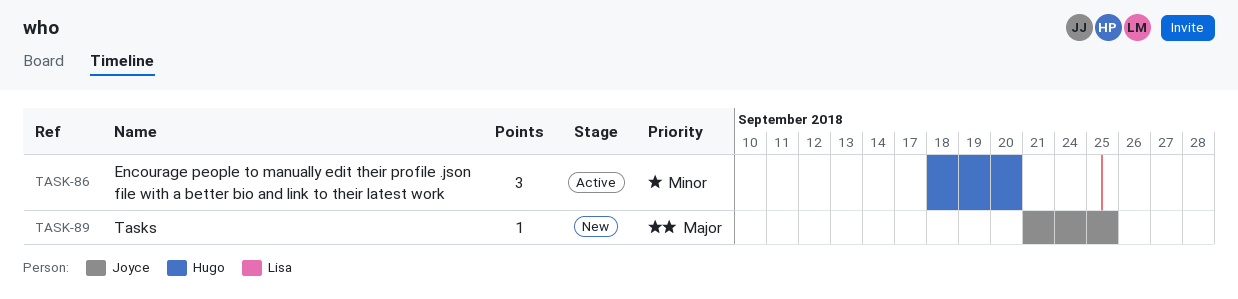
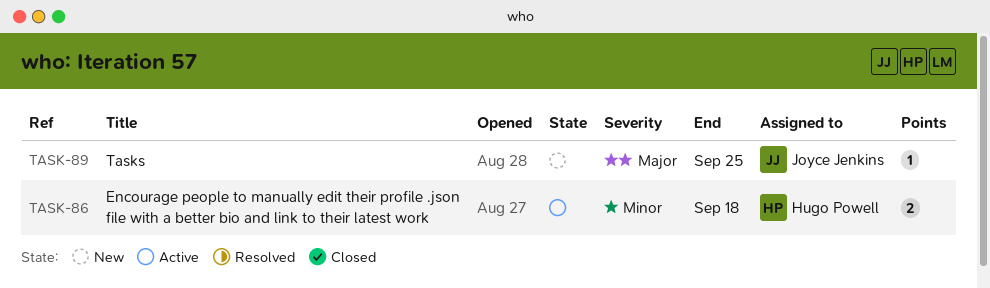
TASK-86, estimate: 3 -> 2
TASK-86, due: Sep 20 -> Sep 18

